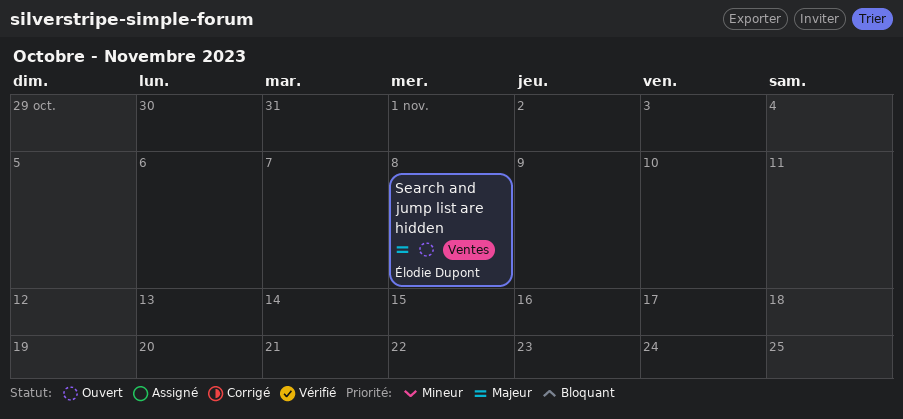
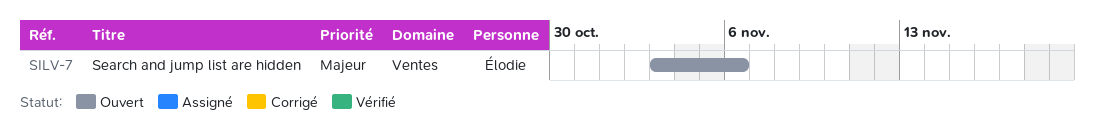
Search and jump list are hidden, due: Nov 8 -> Nov 6

